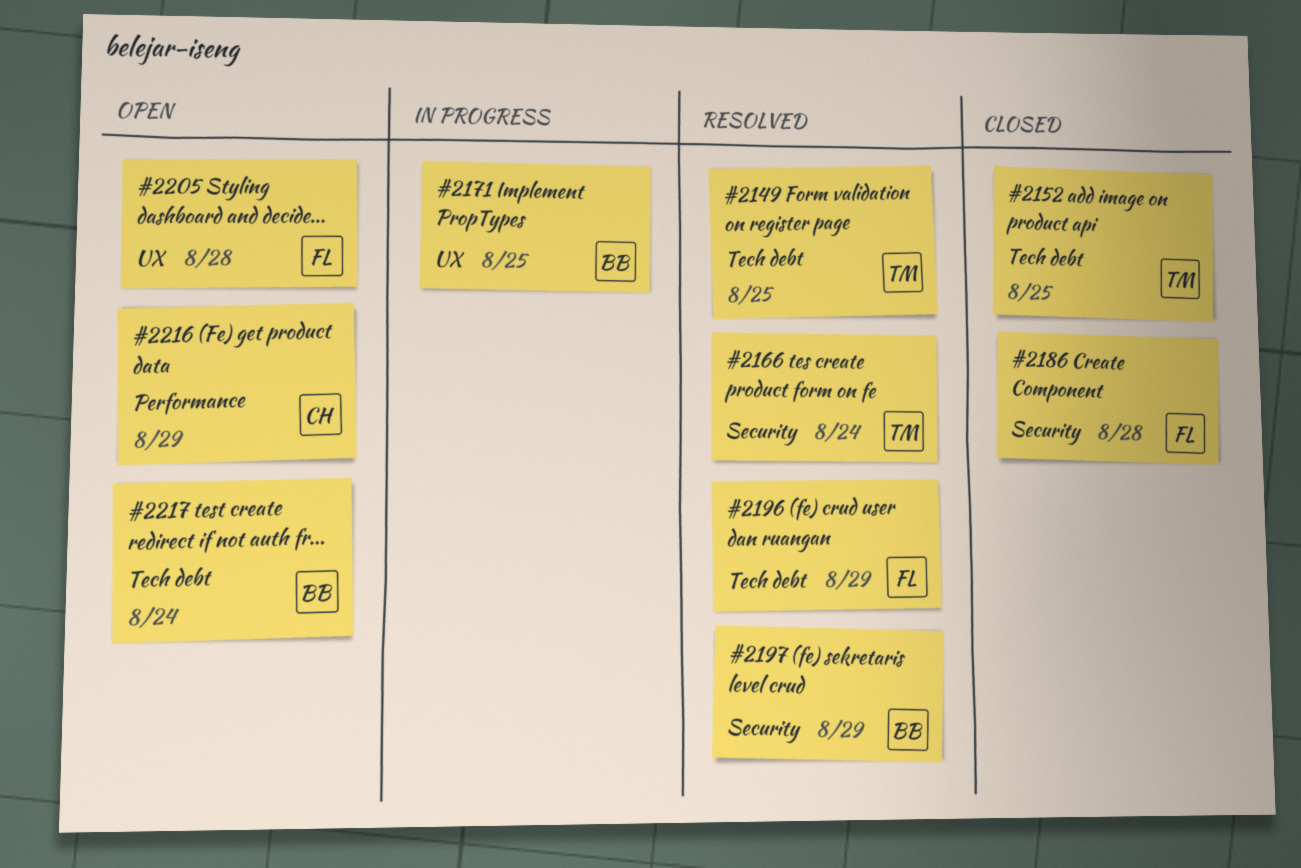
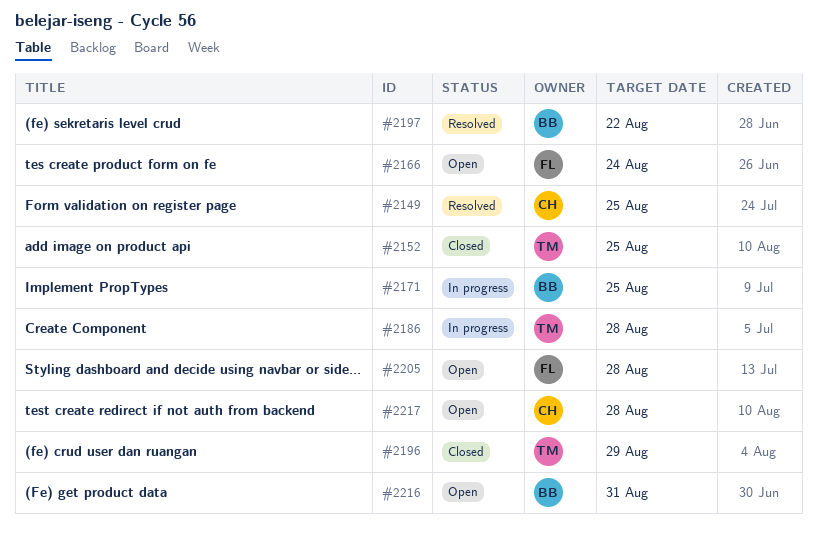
#2149, owner: TM -> CH
#2166, status: Resolved -> Open
#2166, owner: TM -> FL
#2186, status: Closed -> In progress
#2186, owner: FL -> TM
#2196, status: Resolved -> Closed
#2196, owner: FL -> TM
#2197, due: Aug 29 -> Aug 22
#2216, owner: CH -> BB
#2216, due: Aug 29 -> Aug 31
#2217, owner: BB -> CH
#2217, due: Aug 24 -> Aug 28

